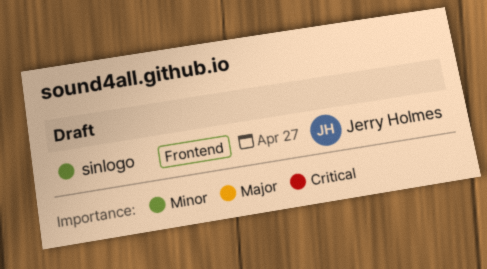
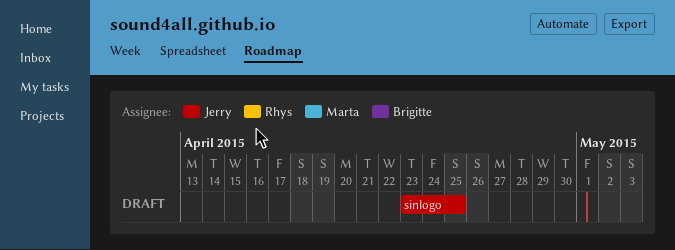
sinlogo, due: Apr 27 -> Apr 25

